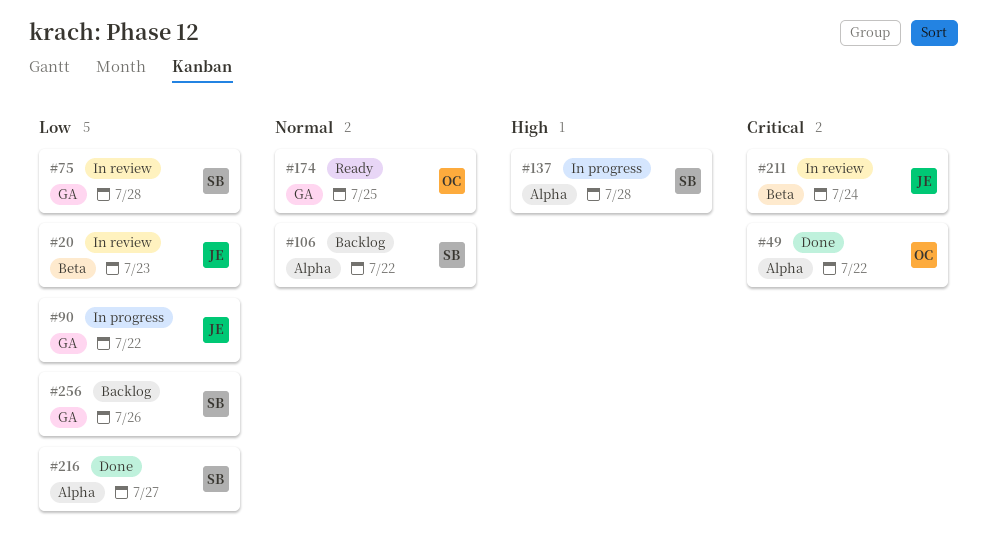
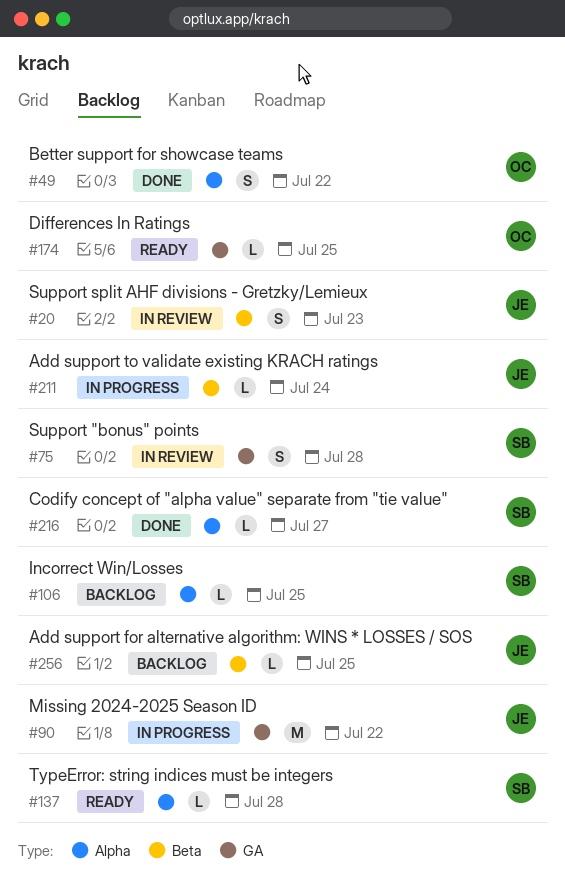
#106, due: Jul 22 -> Jul 25
#137, status: In progress -> Ready
#211, status: In review -> In progress
#256, owner: SB -> JE
#256, label: GA -> Beta
#256, due: Jul 26 -> Jul 25

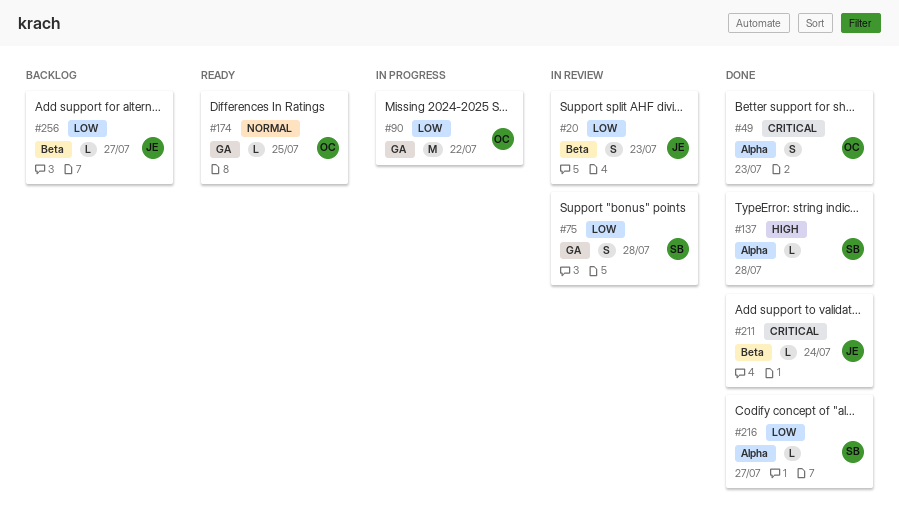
#49, due: Jul 22 -> Jul 23
#90, owner: JE -> OC
#106: present -> none
#137, status: Ready -> Done
#211, status: In progress -> Done
#256, due: Jul 25 -> Jul 27

